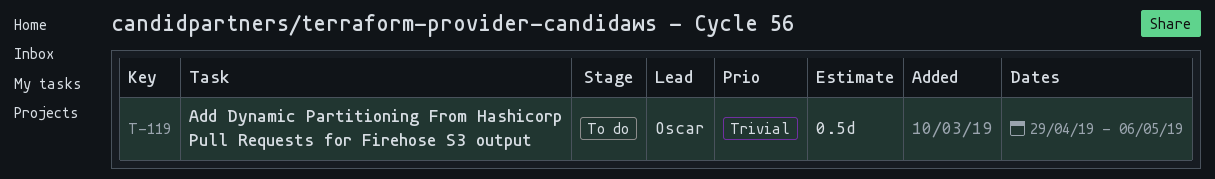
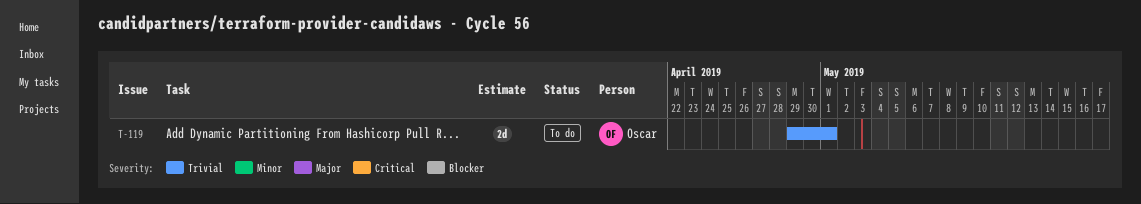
T-119, estimate: 0.5d -> 2d
T-119, due: May 6 -> May 1

